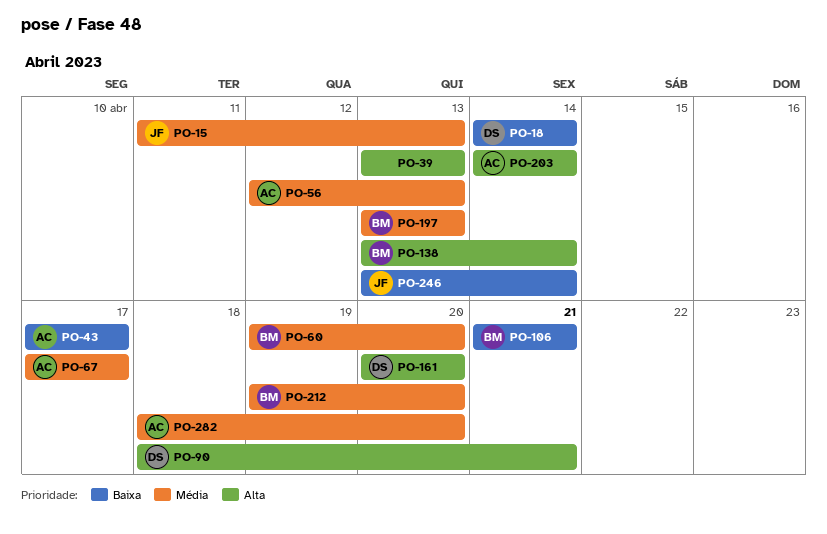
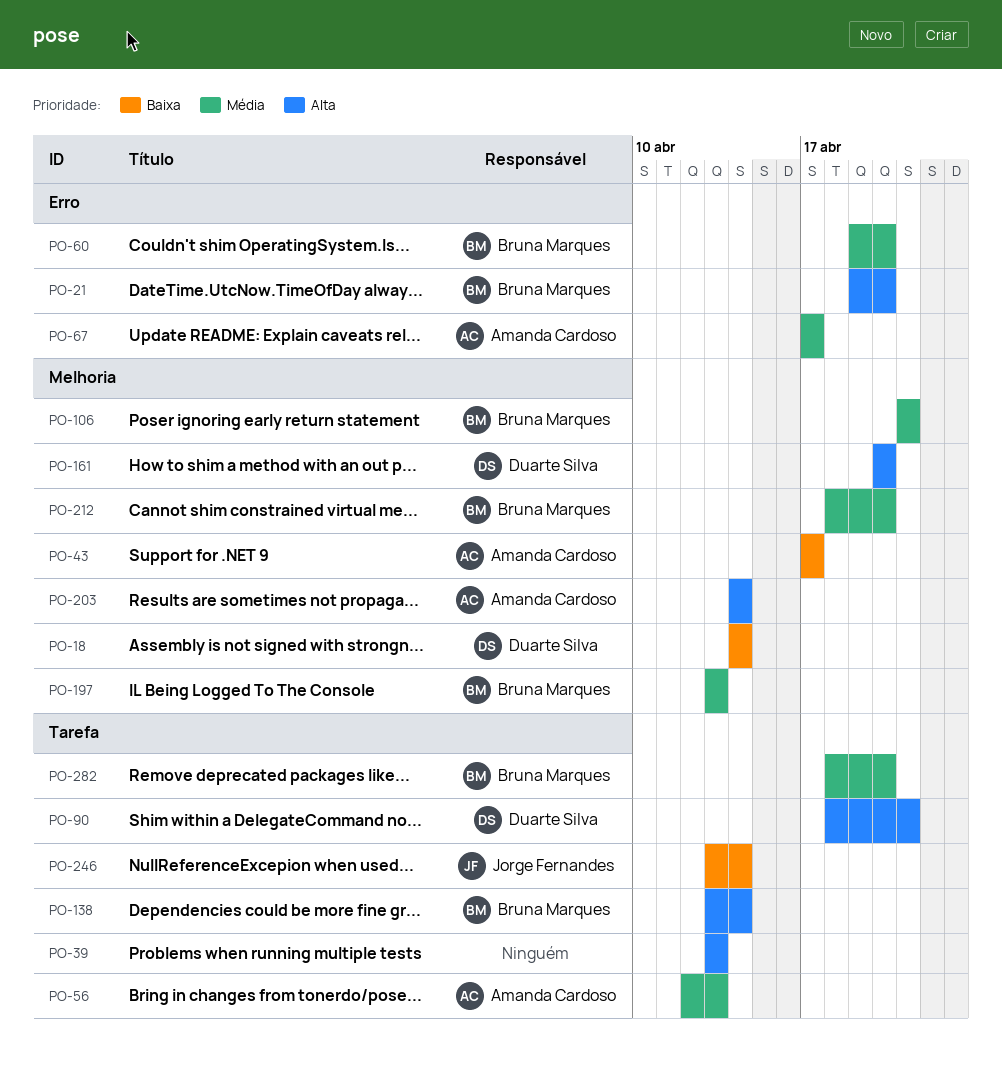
PO-15: present -> none
PO-21: none -> present
PO-106, priority: Baixa -> Média
PO-212, start: Apr 19 -> Apr 18
PO-282, owner: Amanda Cardoso -> Bruna Marques

